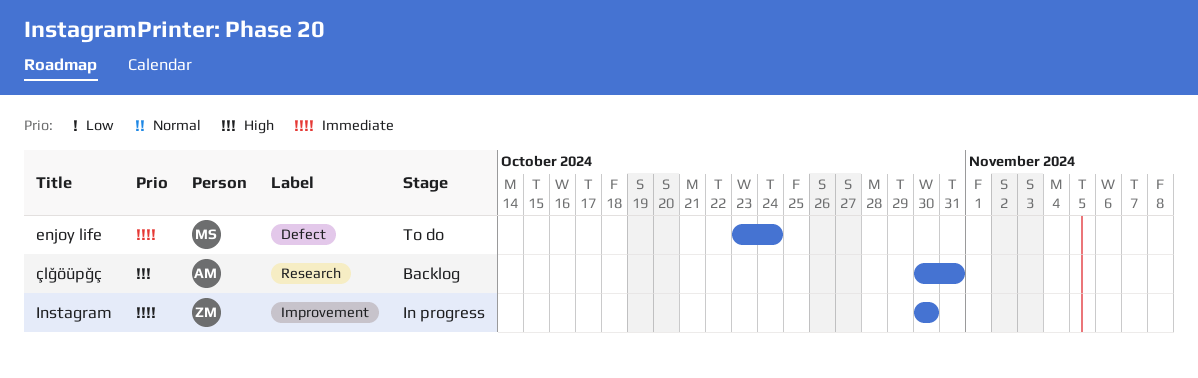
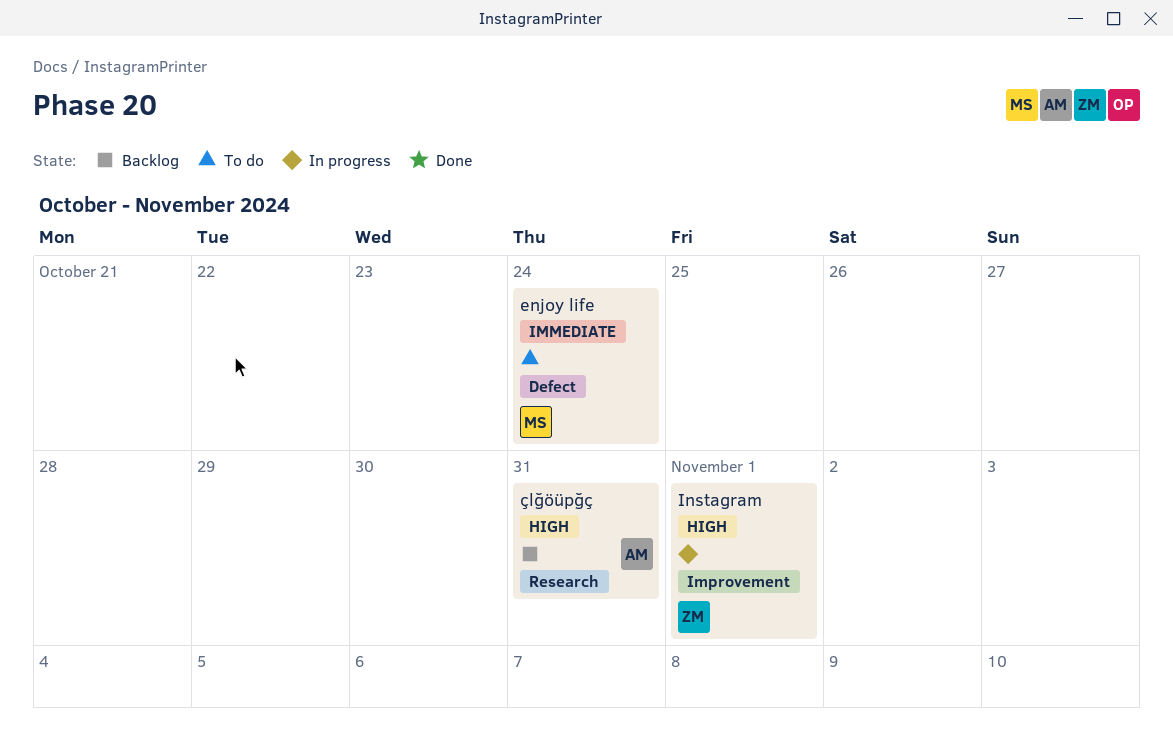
Instagram, priority: Immediate -> High
Instagram, due: Oct 30 -> Nov 1

